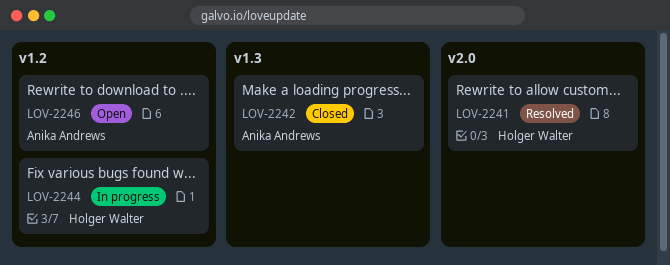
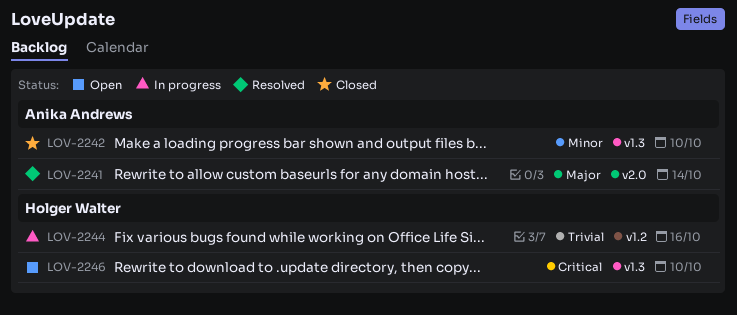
LOV-2241, owner: Holger Walter -> Anika Andrews
LOV-2246, owner: Anika Andrews -> Holger Walter
LOV-2246, label: v1.2 -> v1.3

